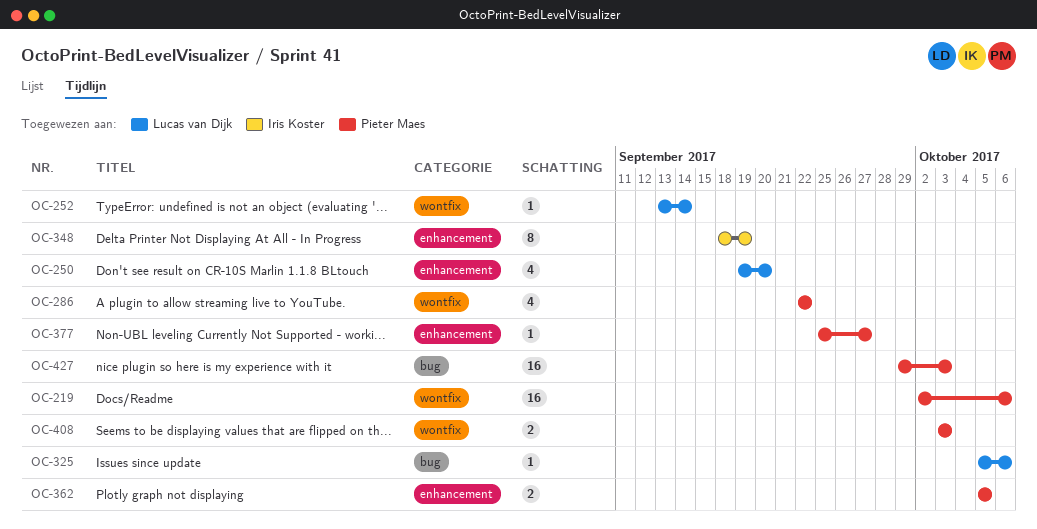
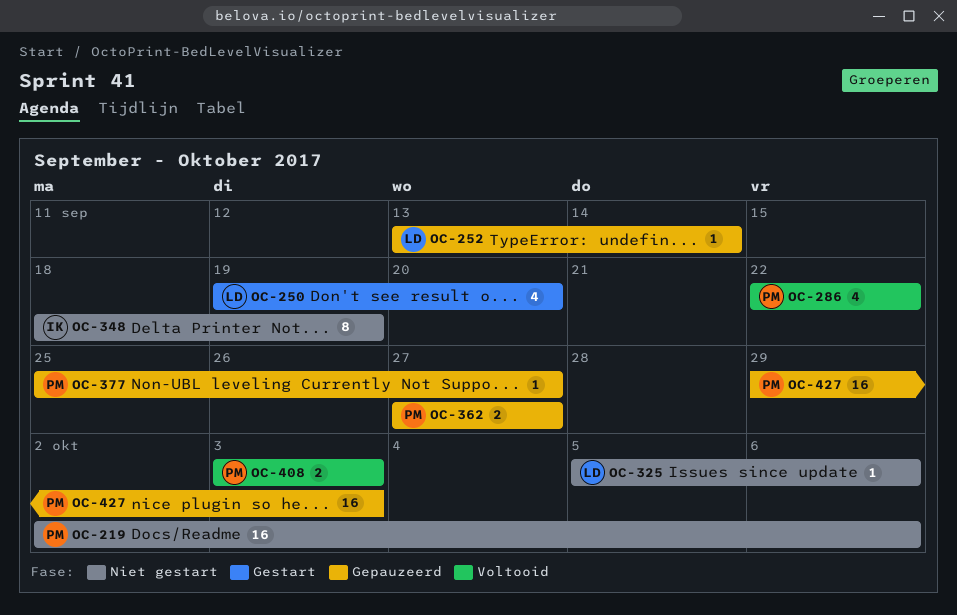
OC-362, start: Oct 5 -> Sep 27
OC-362, due: Oct 5 -> Sep 27

